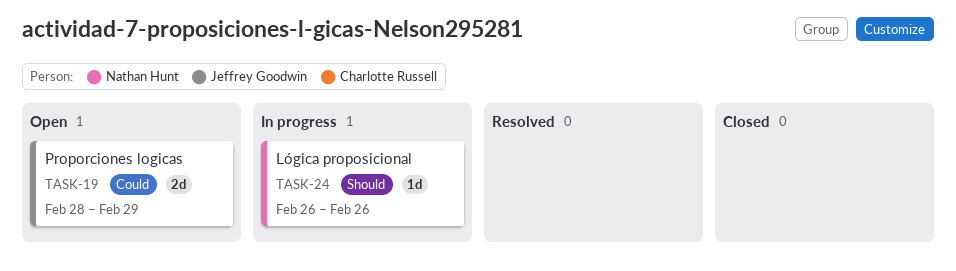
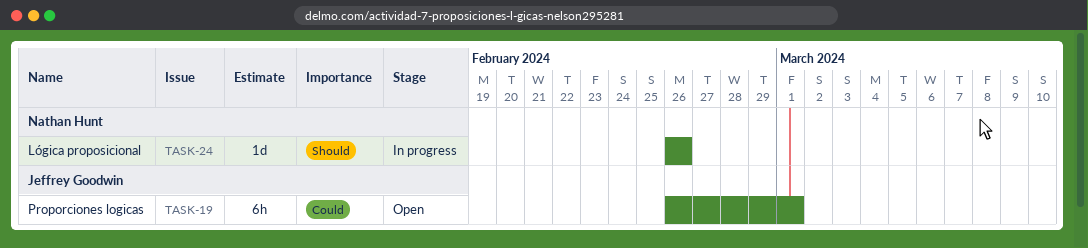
TASK-19, estimate: 2d -> 6h
TASK-19, start: Feb 28 -> Feb 26
TASK-19, due: Feb 29 -> Mar 1

